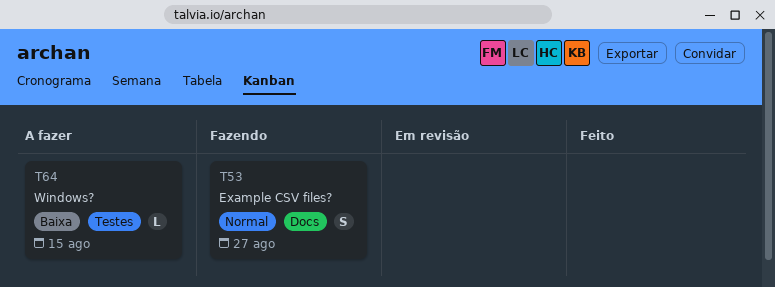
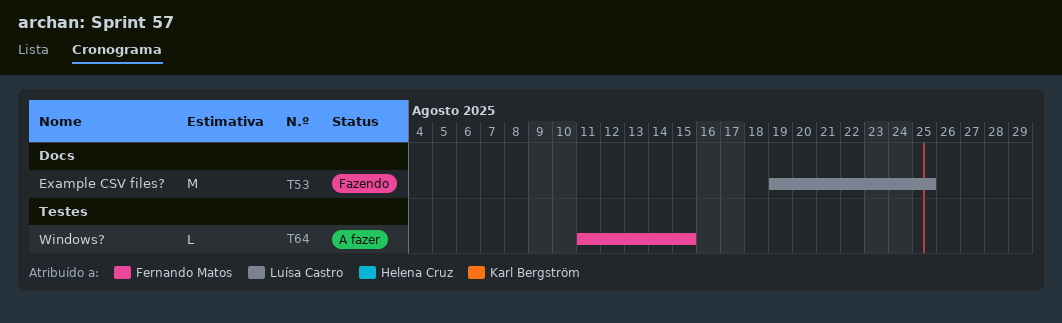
T53, estimate: S -> M
T53, due: Aug 27 -> Aug 25

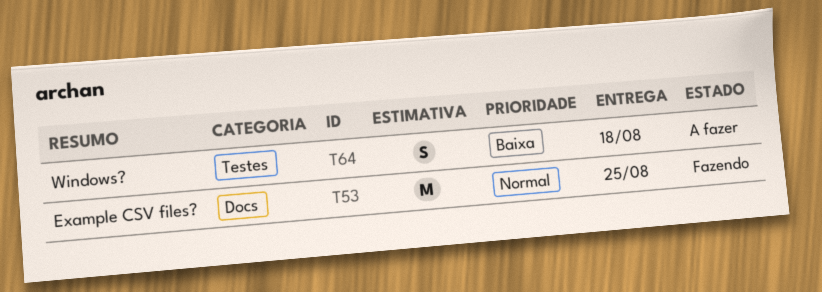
T64, estimate: L -> S
T64, due: Aug 15 -> Aug 18

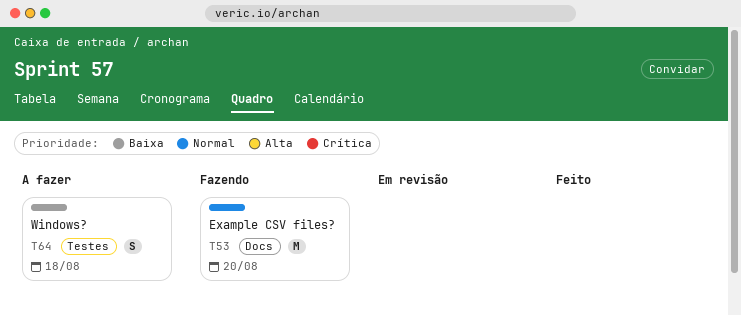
T53, due: Aug 25 -> Aug 20

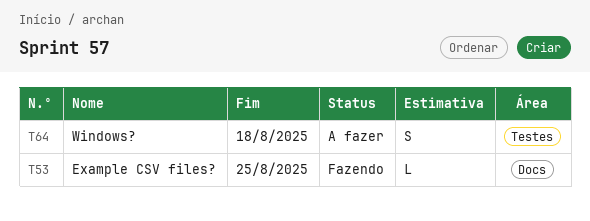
T53, estimate: M -> L
T53, due: Aug 20 -> Aug 25

